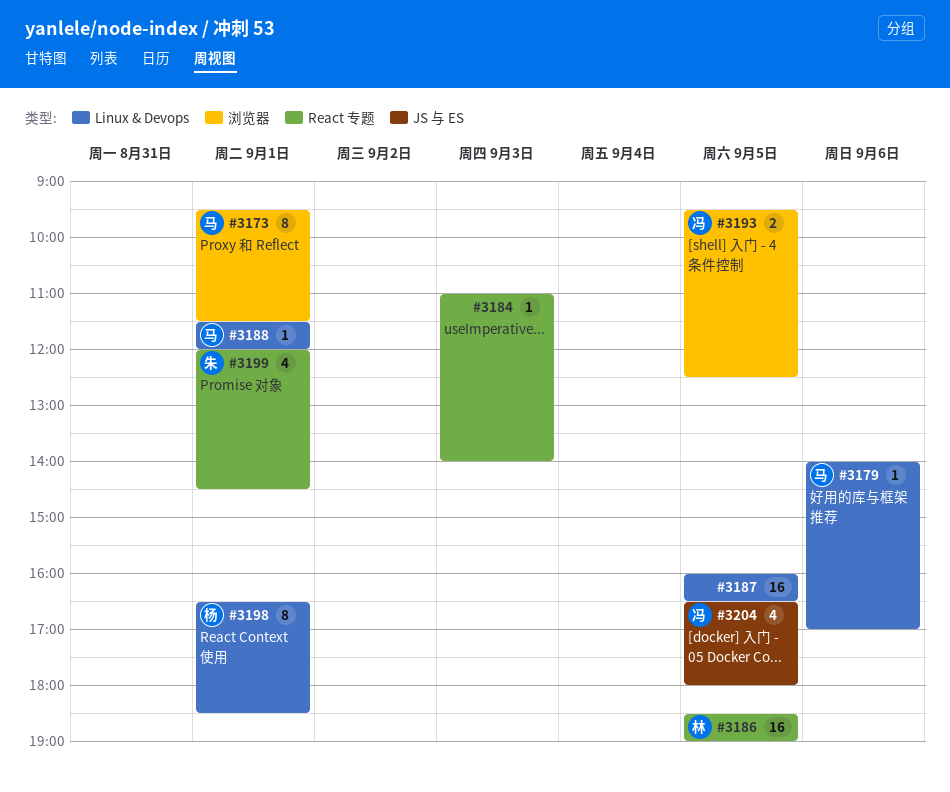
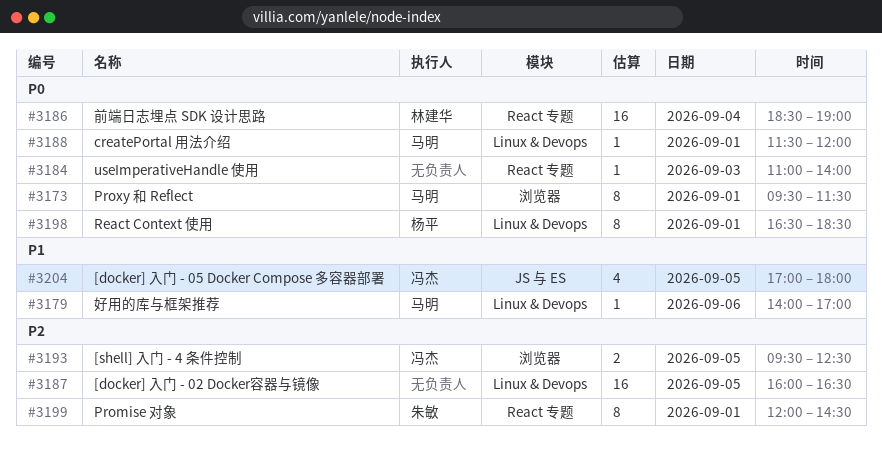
#3186, day: Sep 5 -> Sep 4
#3199, estimate: 4 -> 8
#3204, begins: 16:30 -> 17:00

